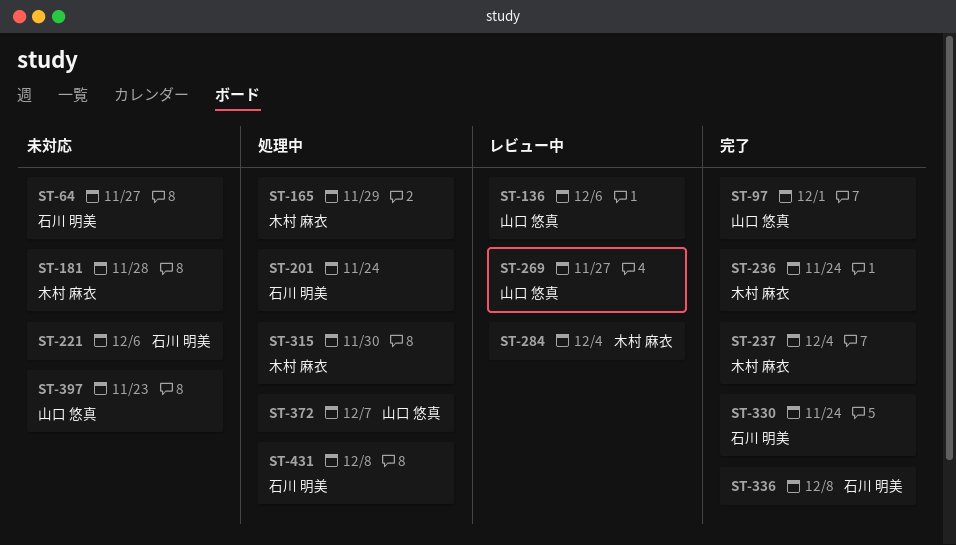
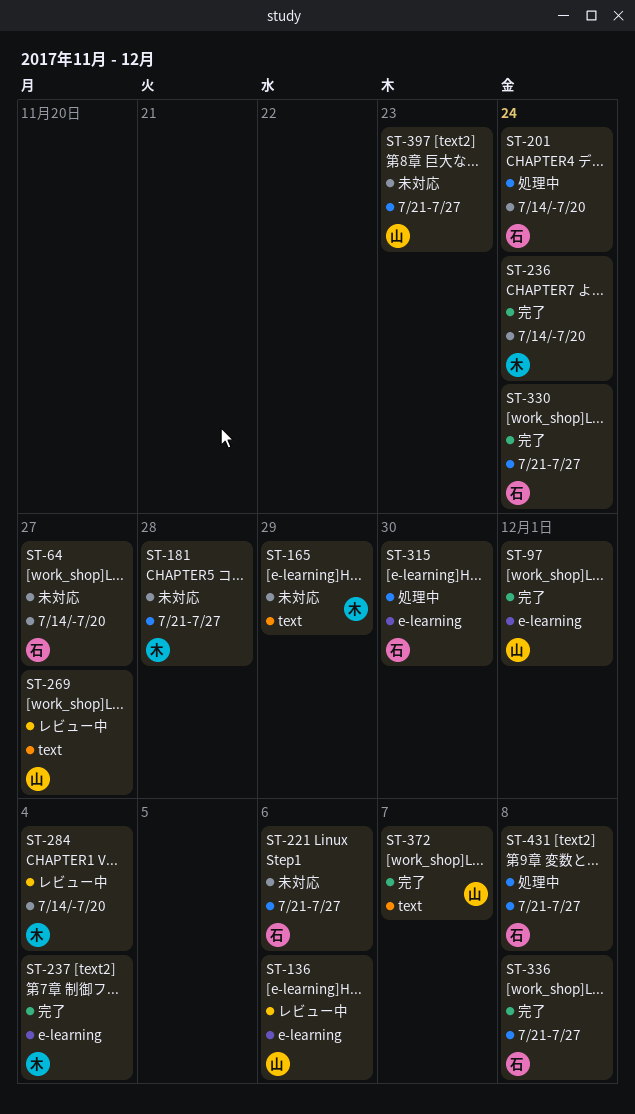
ST-165, status: 処理中 -> 未対応
ST-315, owner: 木村 麻衣 -> 石川 明美
ST-372, status: 処理中 -> 完了

